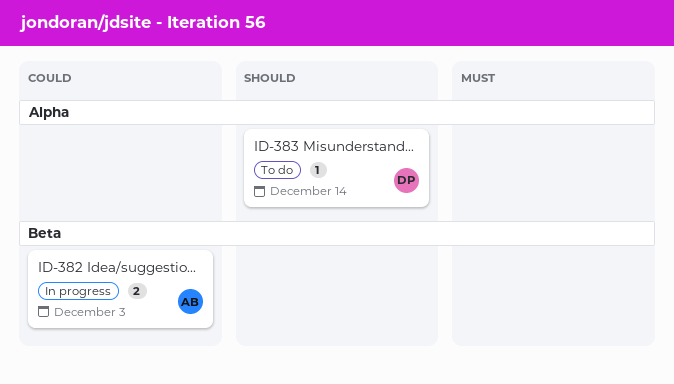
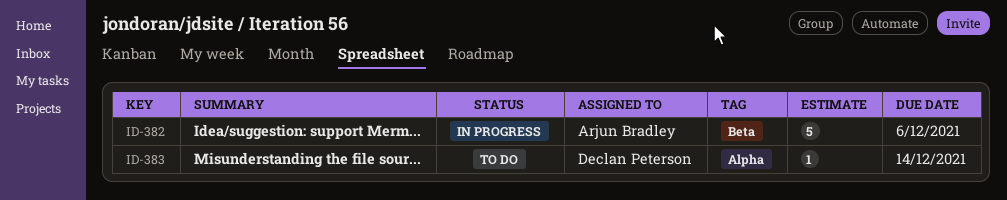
ID-382, estimate: 2 -> 5
ID-382, due: Dec 3 -> Dec 6

